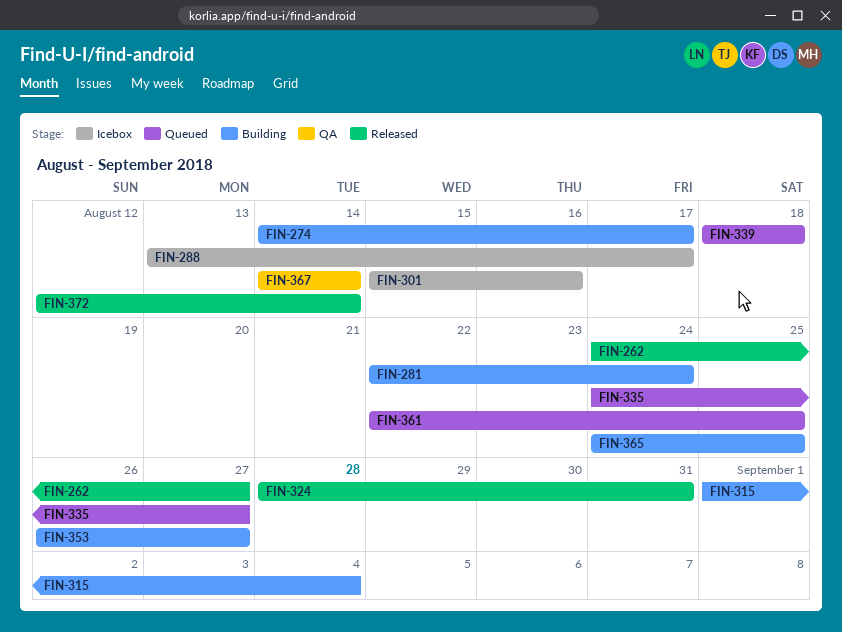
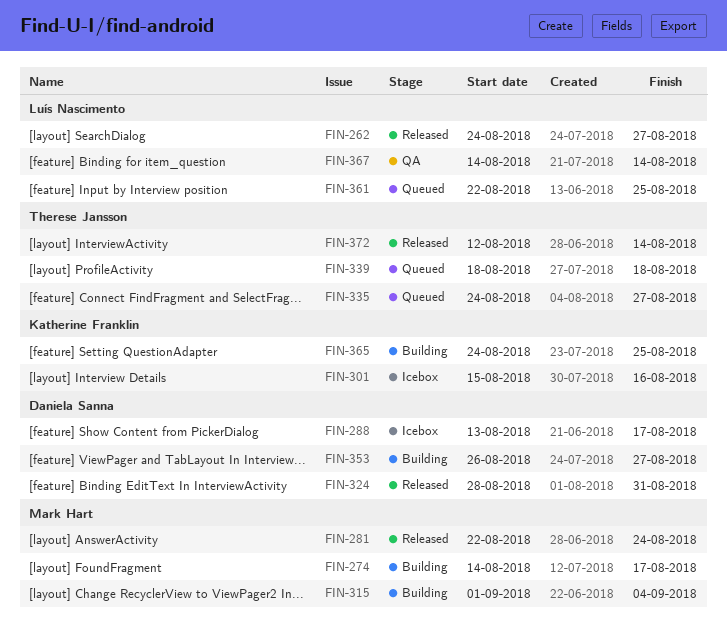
FIN-281, status: Building -> Released

